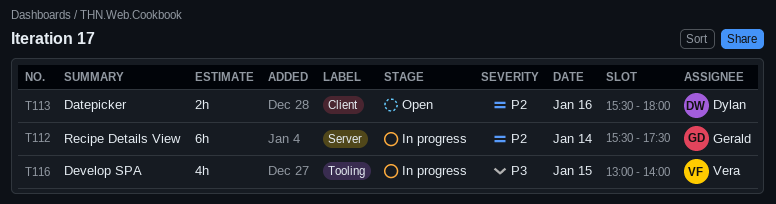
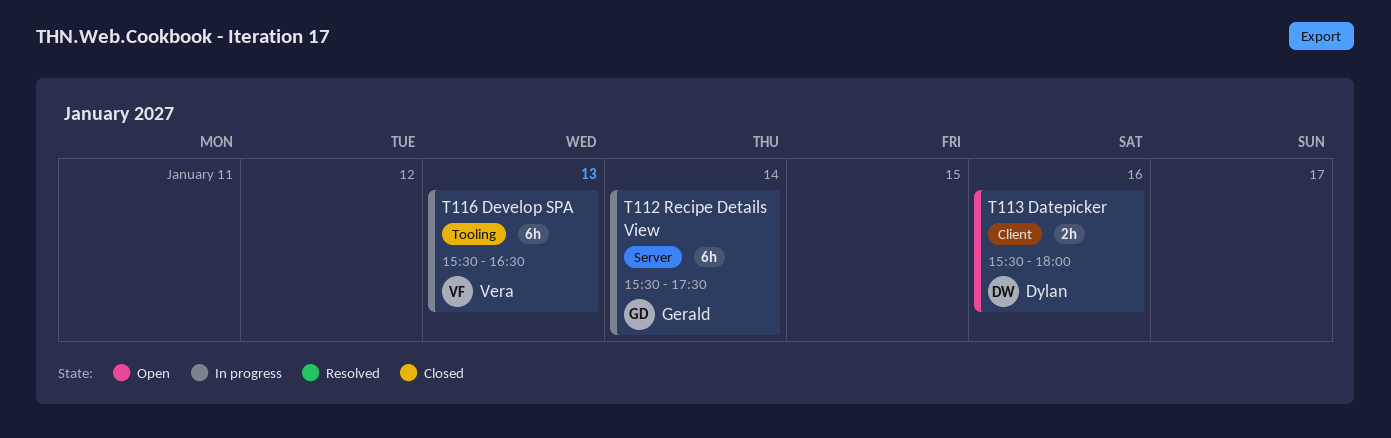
T116, estimate: 4h -> 6h
T116, day: Jan 15 -> Jan 13
T116, begins: 13:00 -> 15:30
T116, ends: 14:00 -> 16:30

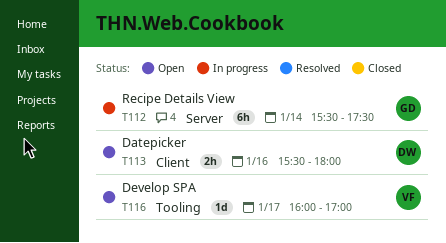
T116, status: In progress -> Open
T116, estimate: 6h -> 1d
T116, day: Jan 13 -> Jan 17
T116, begins: 15:30 -> 16:00
T116, ends: 16:30 -> 17:00

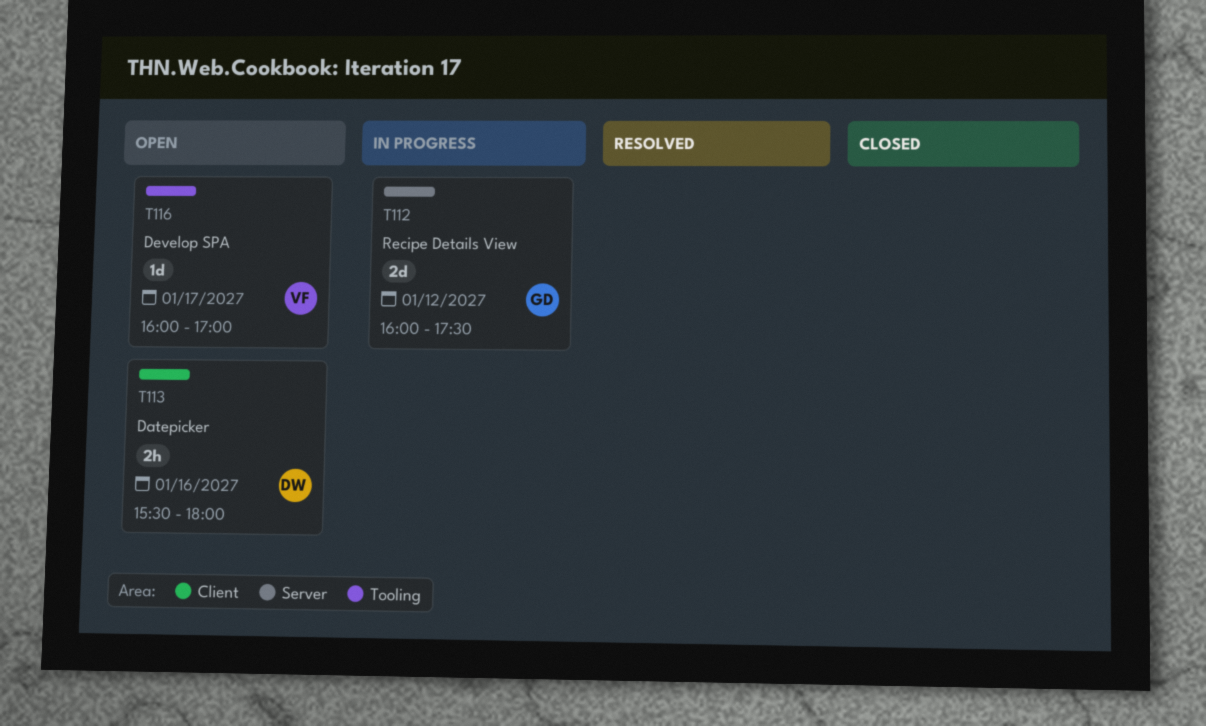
T112, estimate: 6h -> 2d
T112, day: Jan 14 -> Jan 12
T112, begins: 15:30 -> 16:00

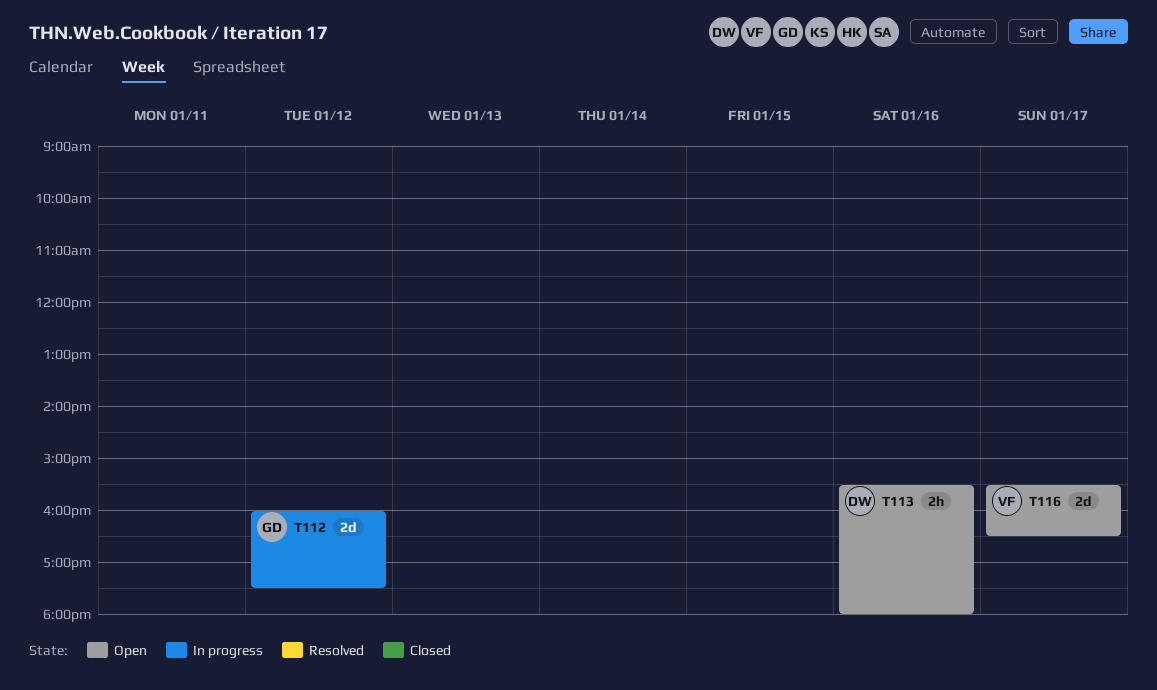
T116, estimate: 1d -> 2d
T116, begins: 16:00 -> 15:30
T116, ends: 17:00 -> 16:30

